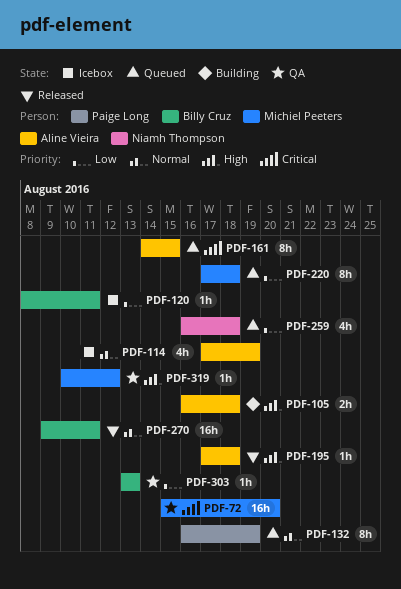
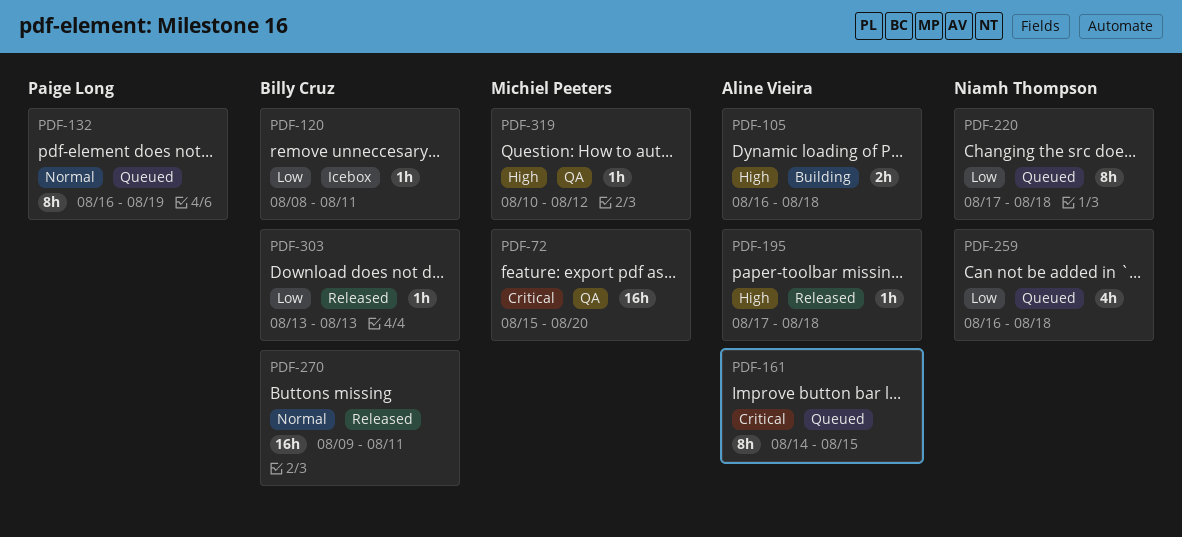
PDF-114: present -> none
PDF-220, owner: Michiel Peeters -> Niamh Thompson
PDF-303, status: QA -> Released

